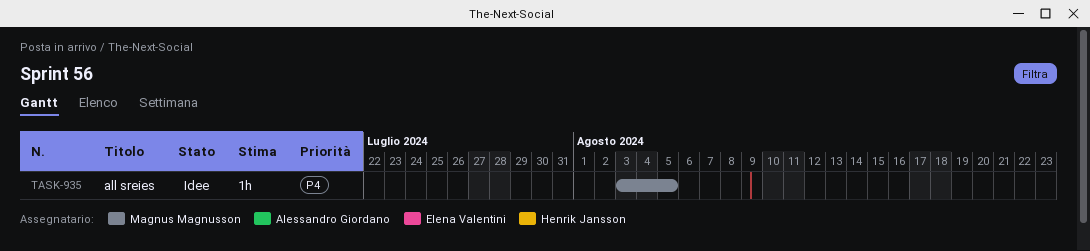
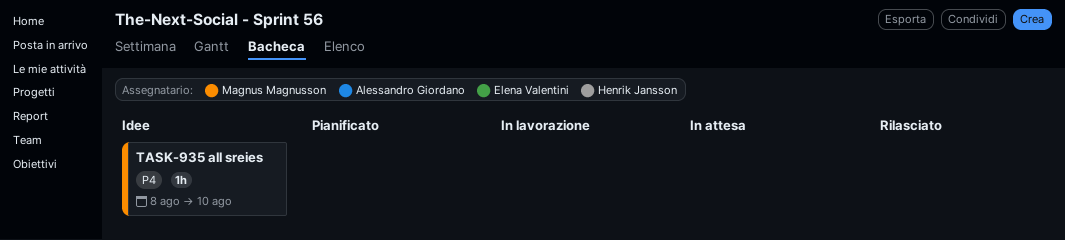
TASK-935, start: Aug 3 -> Aug 8
TASK-935, due: Aug 5 -> Aug 10

